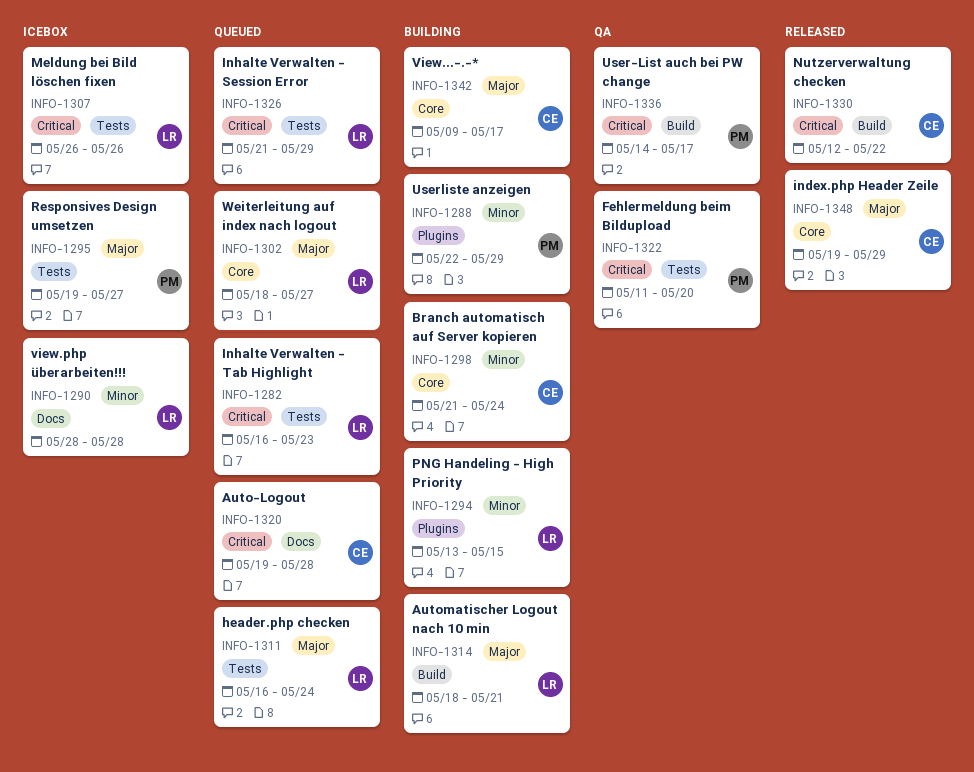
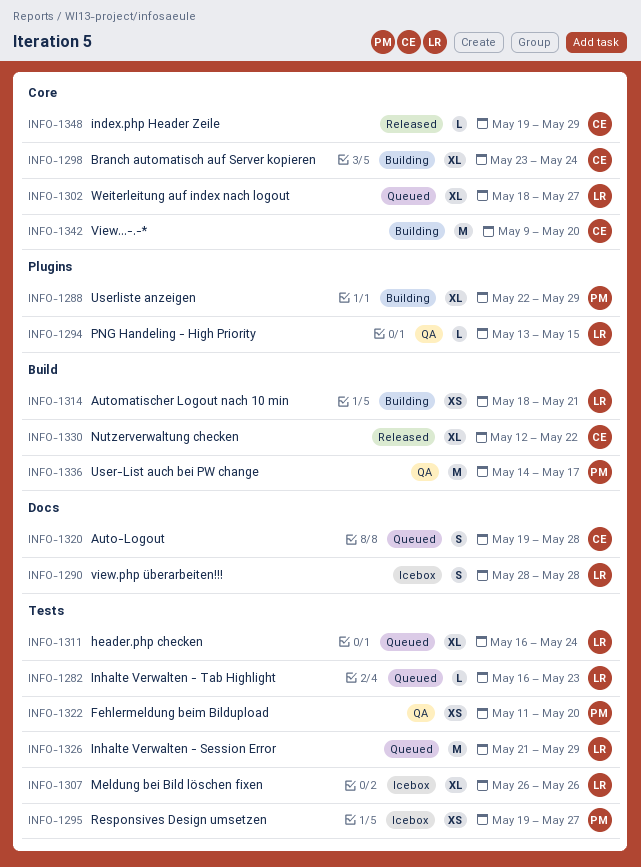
INFO-1294, status: Building -> QA
INFO-1298, start: May 21 -> May 23
INFO-1342, due: May 17 -> May 20

